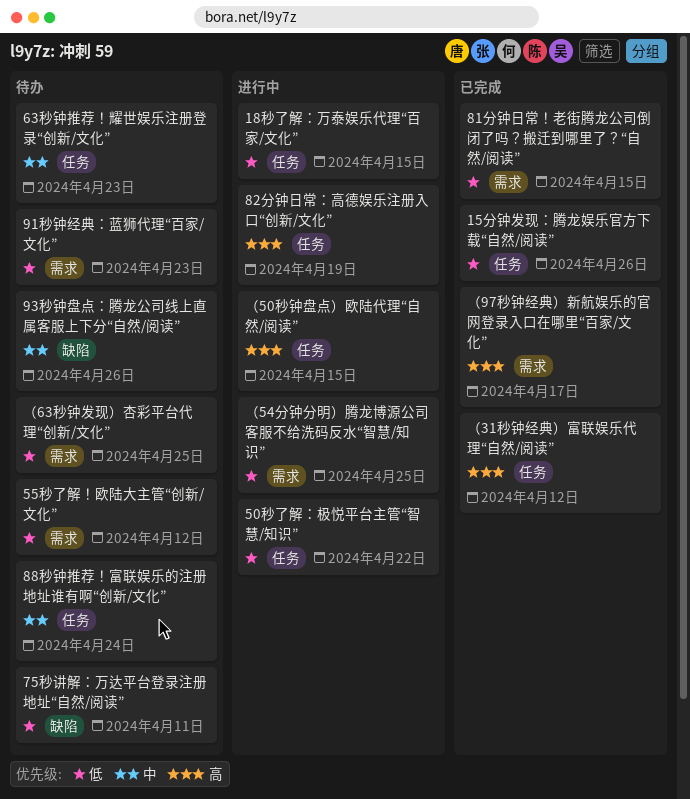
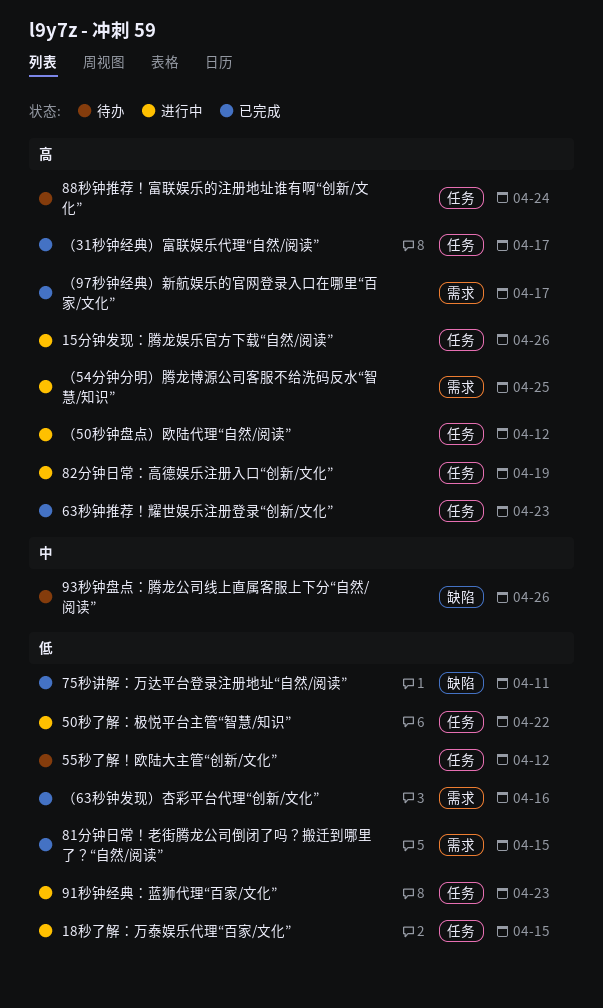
15分钟发现：腾龙娱乐官方下载“自然/阅读”, status: 已完成 -> 进行中
15分钟发现：腾龙娱乐官方下载“自然/阅读”, priority: 低 -> 高
55秒了解！欧陆大主管“创新/文化”, label: 需求 -> 任务
63秒钟推荐！耀世娱乐注册登录“创新/文化”, status: 待办 -> 已完成
63秒钟推荐！耀世娱乐注册登录“创新/文化”, priority: 中 -> 高
75秒讲解：万达平台登录注册地址“自然/阅读”, status: 待办 -> 已完成
88秒钟推荐！富联娱乐的注册地址谁有啊“创新/文化”, priority: 中 -> 高
91秒钟经典：蓝狮代理“百家/文化”, status: 待办 -> 进行中
91秒钟经典：蓝狮代理“百家/文化”, label: 需求 -> 任务
（31秒钟经典）富联娱乐代理“自然/阅读”, due: Apr 12 -> Apr 17
（50秒钟盘点）欧陆代理“自然/阅读”, due: Apr 15 -> Apr 12
（54分钟分明）腾龙博源公司客服不给洗码反水“智慧/知识”, priority: 低 -> 高
（63秒钟发现）杏彩平台代理“创新/文化”, status: 待办 -> 已完成
（63秒钟发现）杏彩平台代理“创新/文化”, due: Apr 25 -> Apr 16

